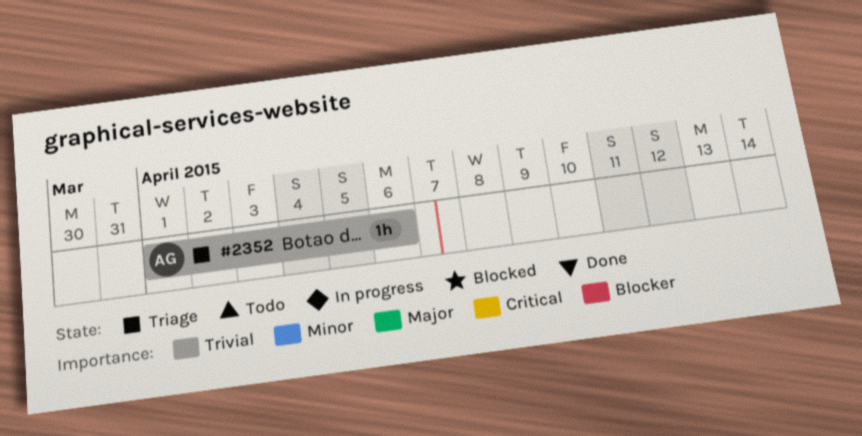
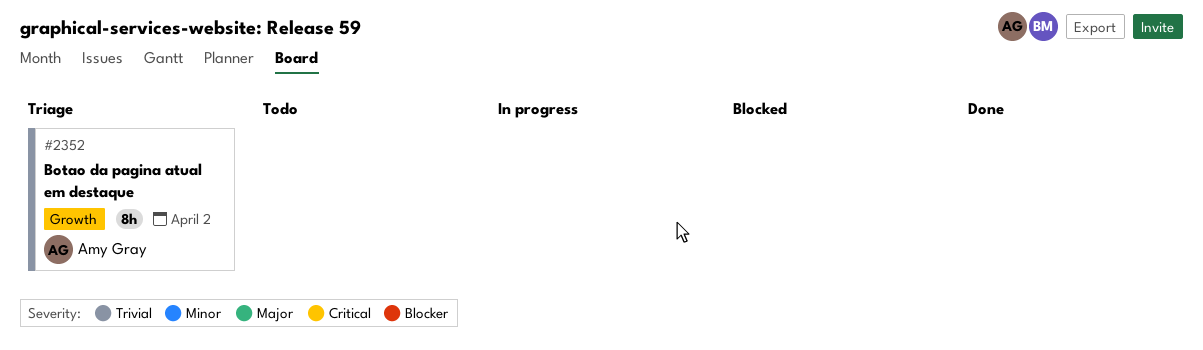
#2352, estimate: 1h -> 8h
#2352, due: Apr 6 -> Apr 2

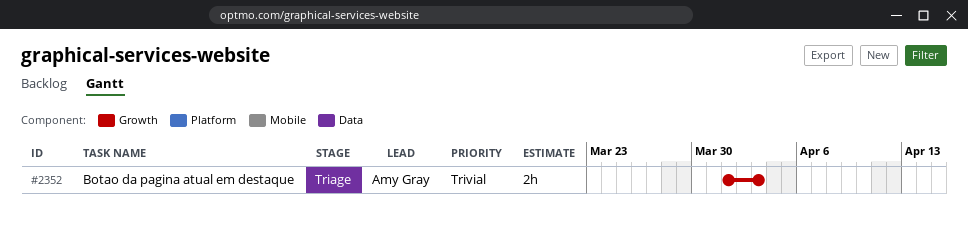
#2352, estimate: 8h -> 2h
#2352, due: Apr 2 -> Apr 3

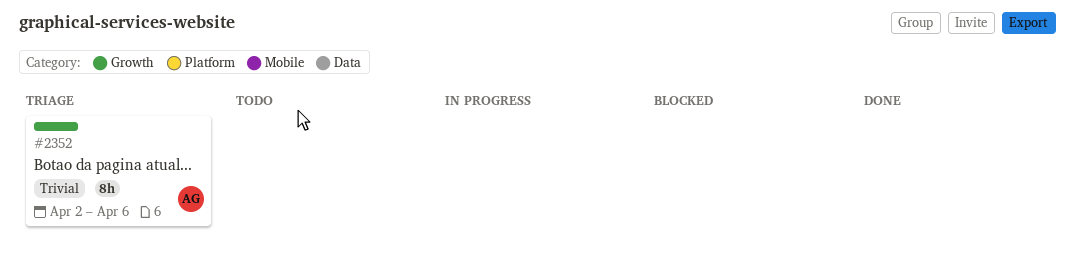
#2352, estimate: 2h -> 8h
#2352, start: Apr 1 -> Apr 2
#2352, due: Apr 3 -> Apr 6

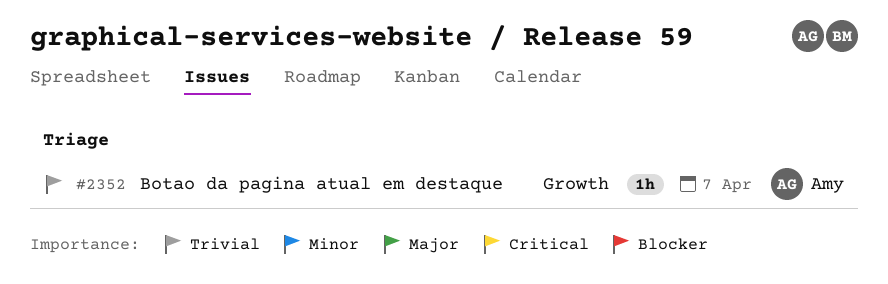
#2352, estimate: 8h -> 1h
#2352, due: Apr 6 -> Apr 7

